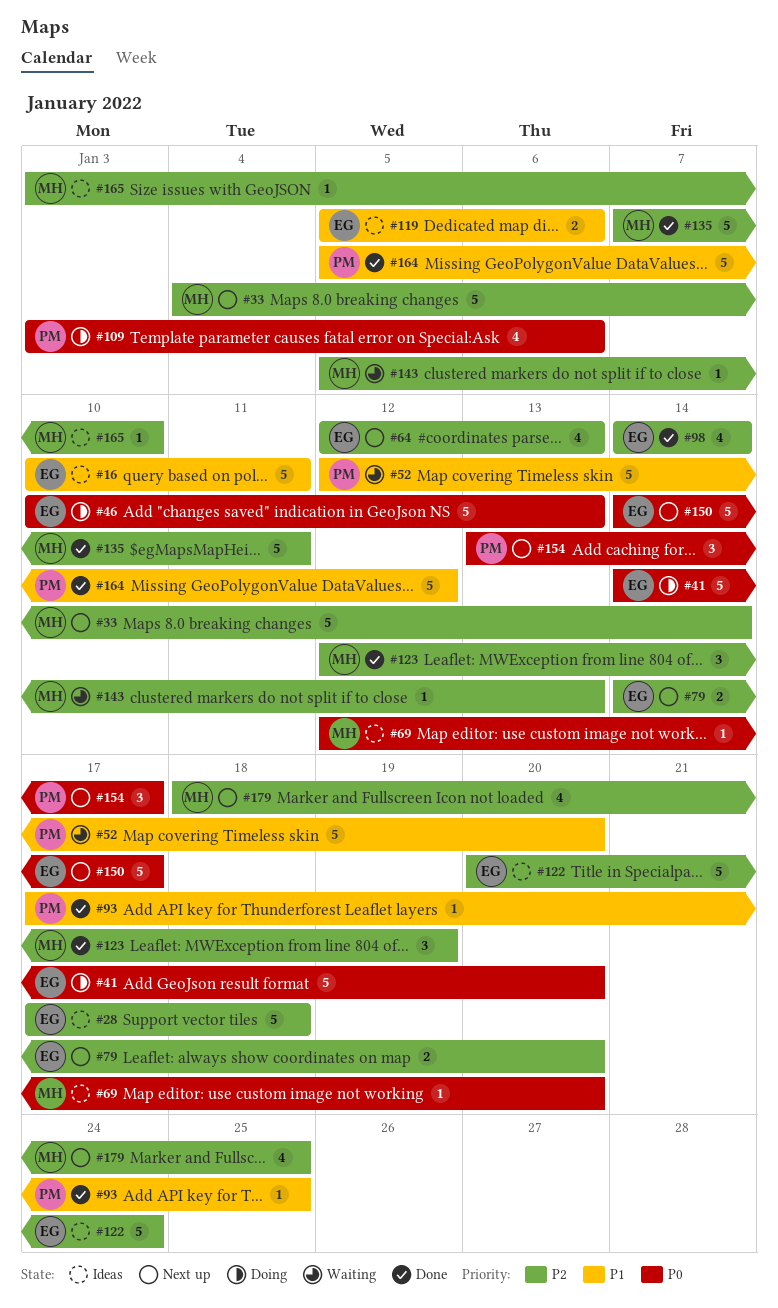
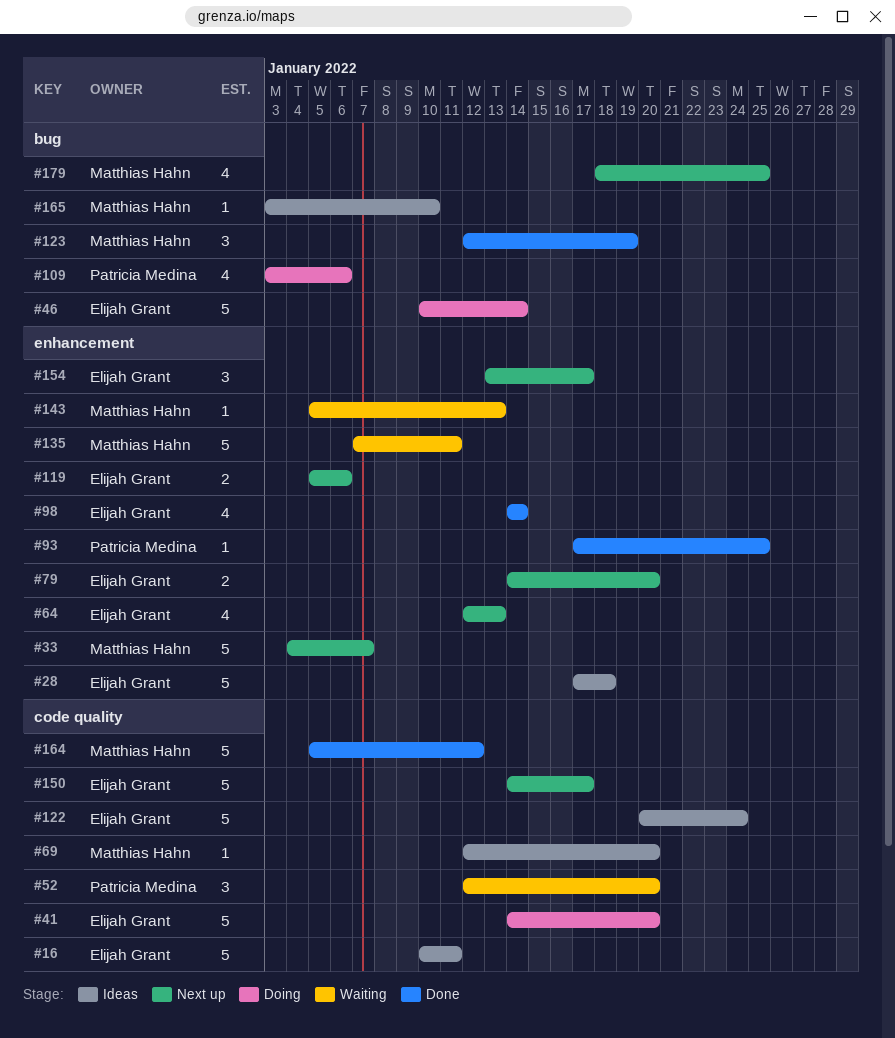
#33, due: Jan 14 -> Jan 7
#46, due: Jan 13 -> Jan 14
#52, estimate: 5 -> 3
#119, status: Ideas -> Next up
#135, status: Done -> Waiting
#154, owner: Patricia Medina -> Elijah Grant
#164, owner: Patricia Medina -> Matthias Hahn

